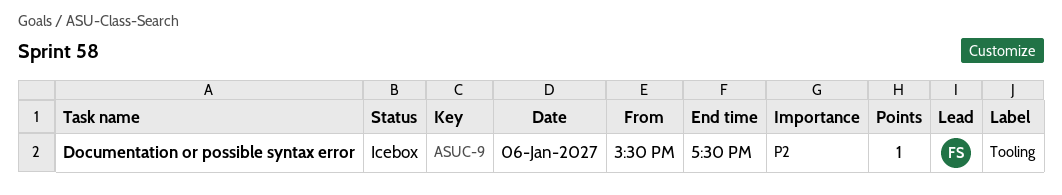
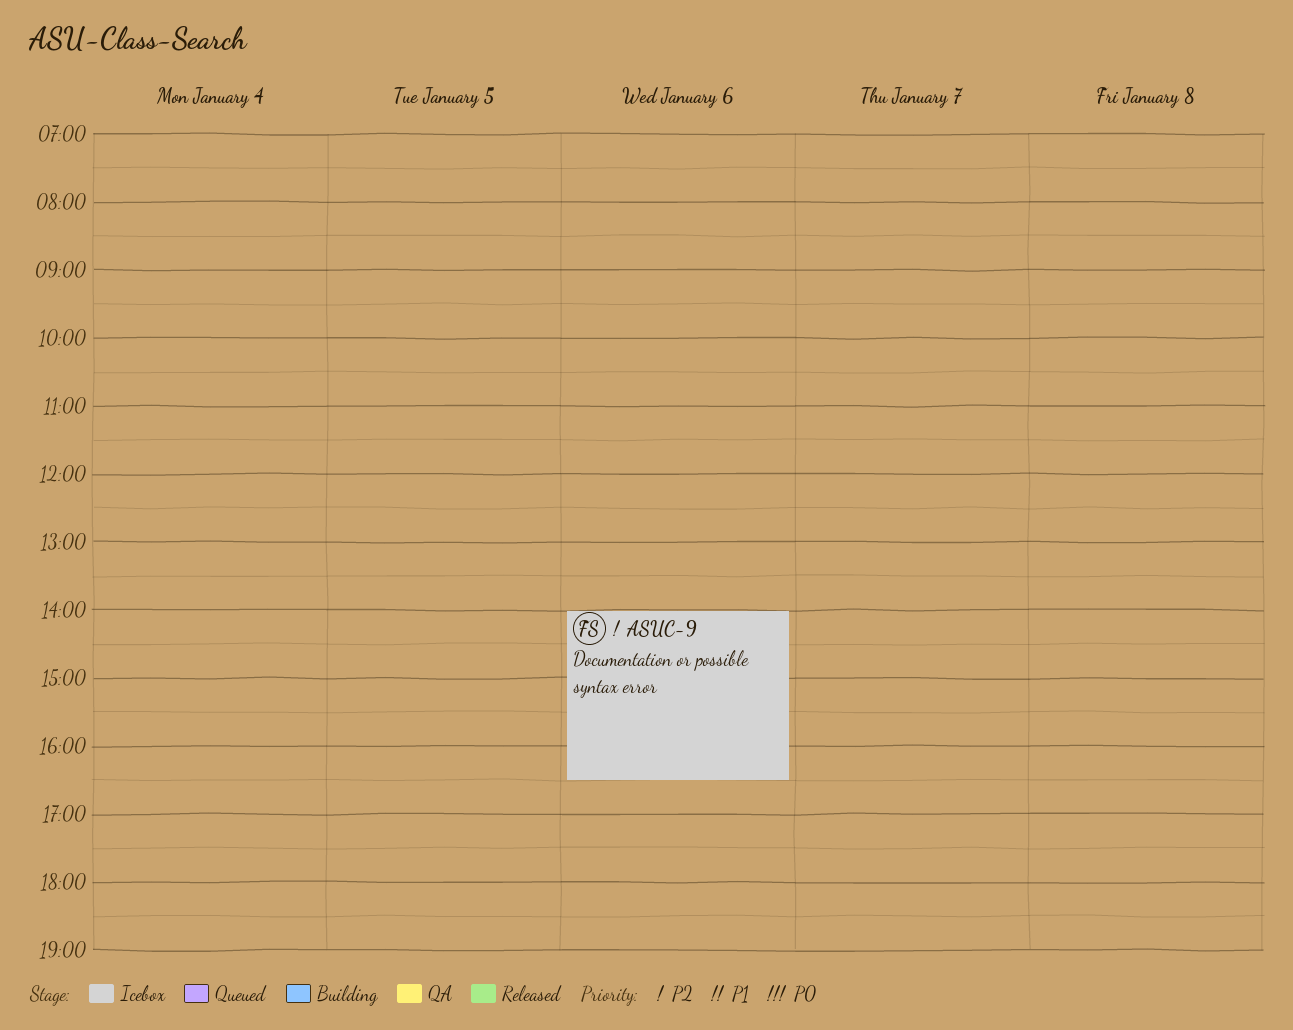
ASUC-9, begins: 15:30 -> 14:00
ASUC-9, ends: 17:30 -> 16:30

